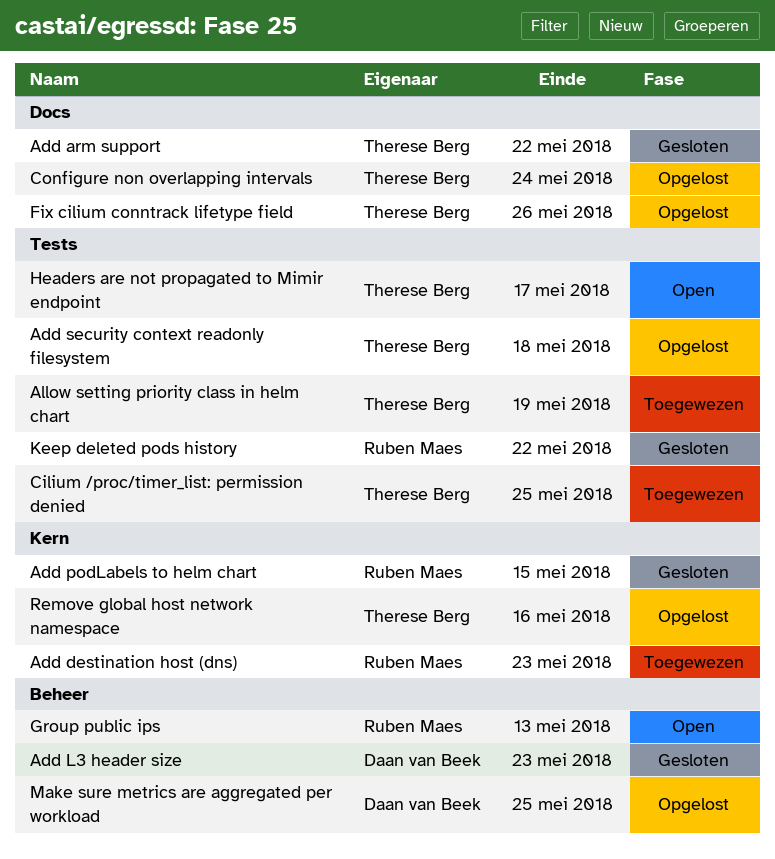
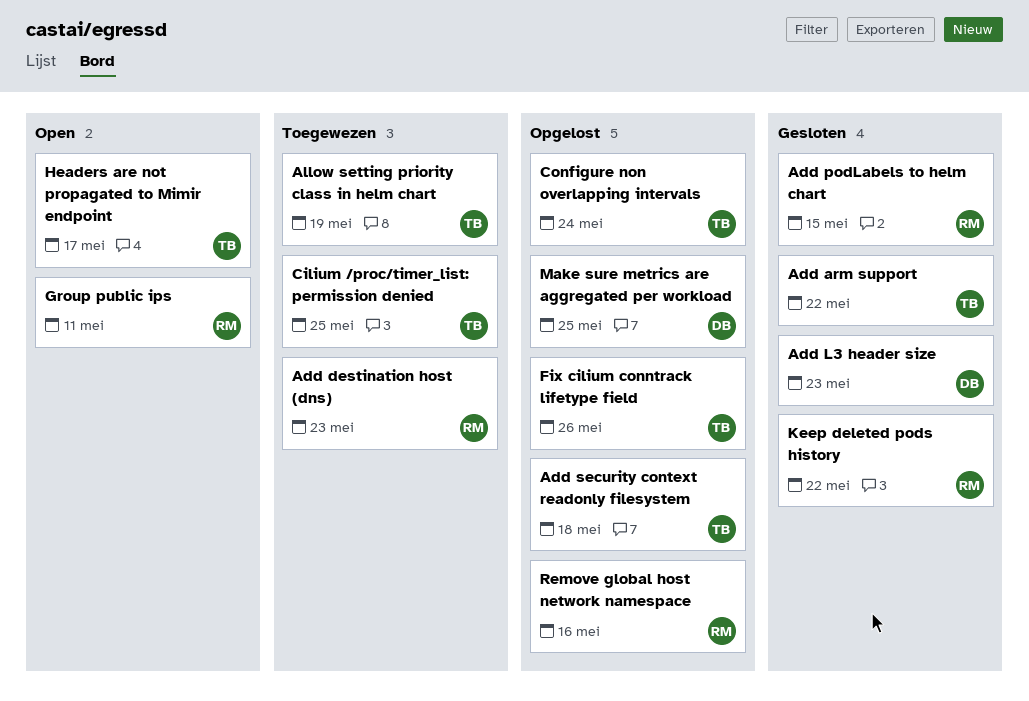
Group public ips, due: May 13 -> May 11
Remove global host network namespace, owner: Therese Berg -> Ruben Maes

